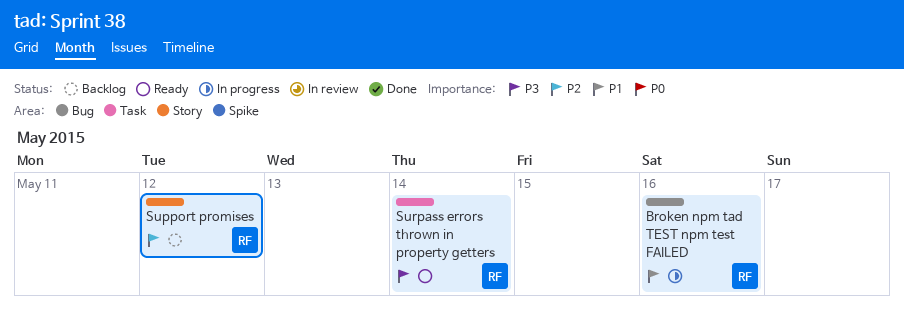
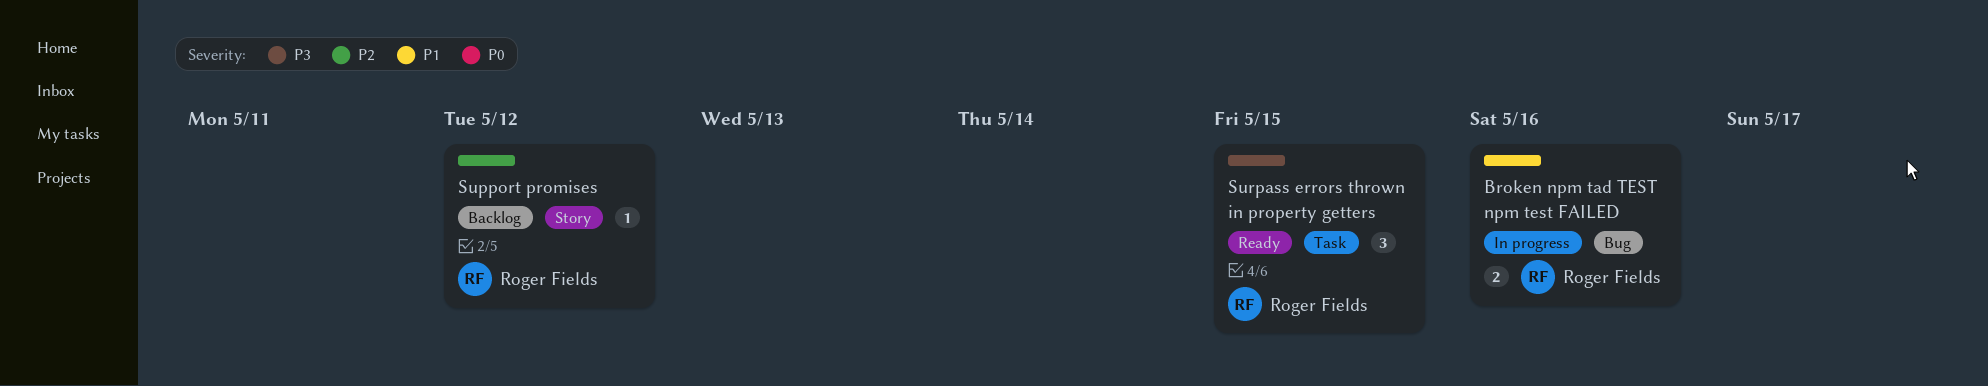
Surpass errors thrown in property getters, due: May 14 -> May 15

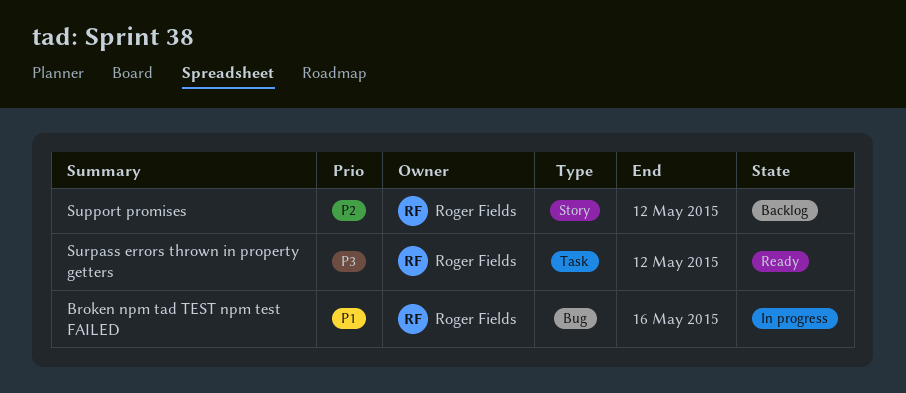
Surpass errors thrown in property getters, due: May 15 -> May 12

